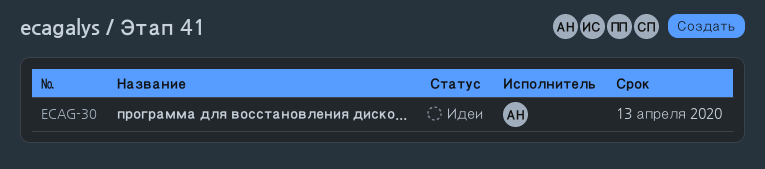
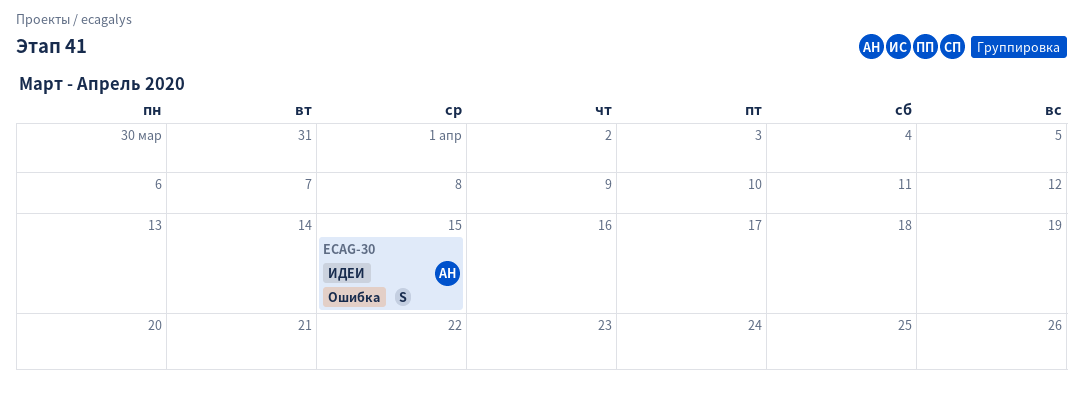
ECAG-30, due: Apr 13 -> Apr 15

